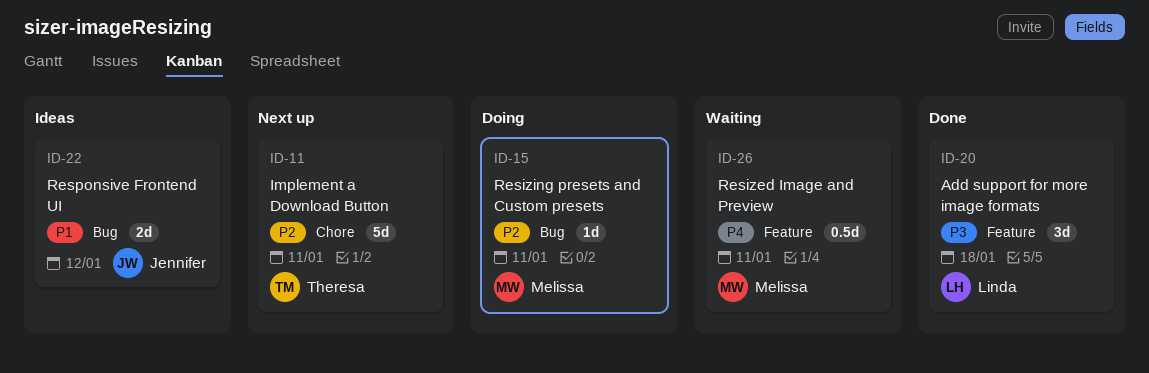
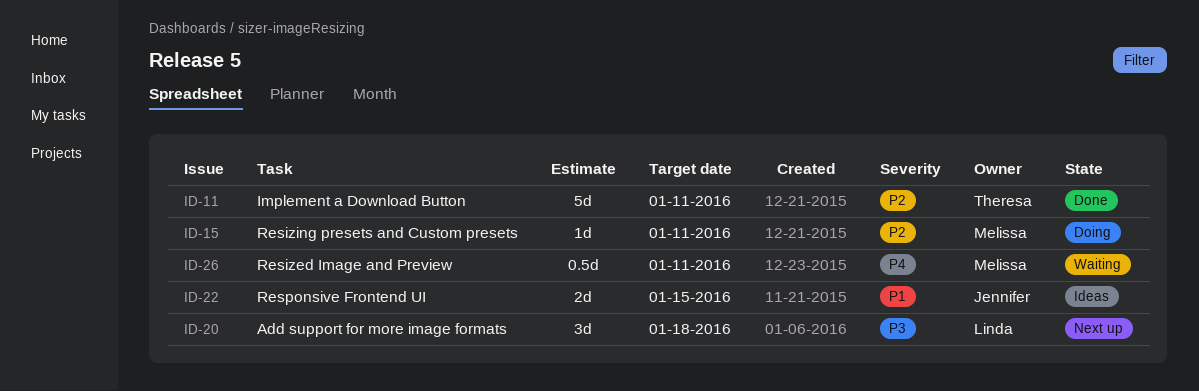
ID-11, status: Next up -> Done
ID-20, status: Done -> Next up
ID-22, due: Jan 12 -> Jan 15

